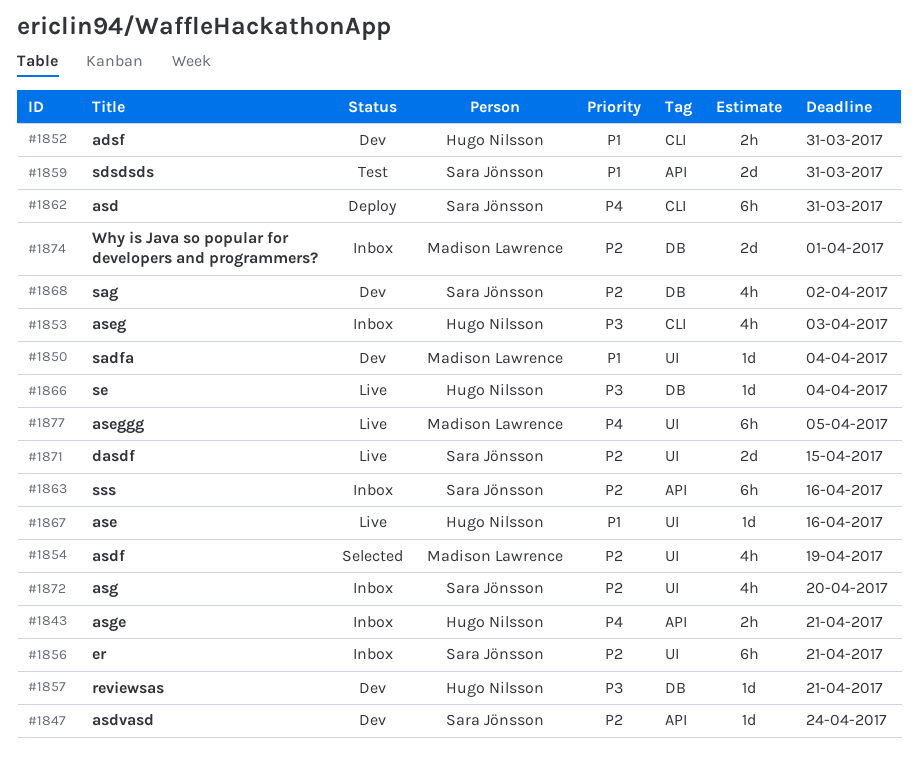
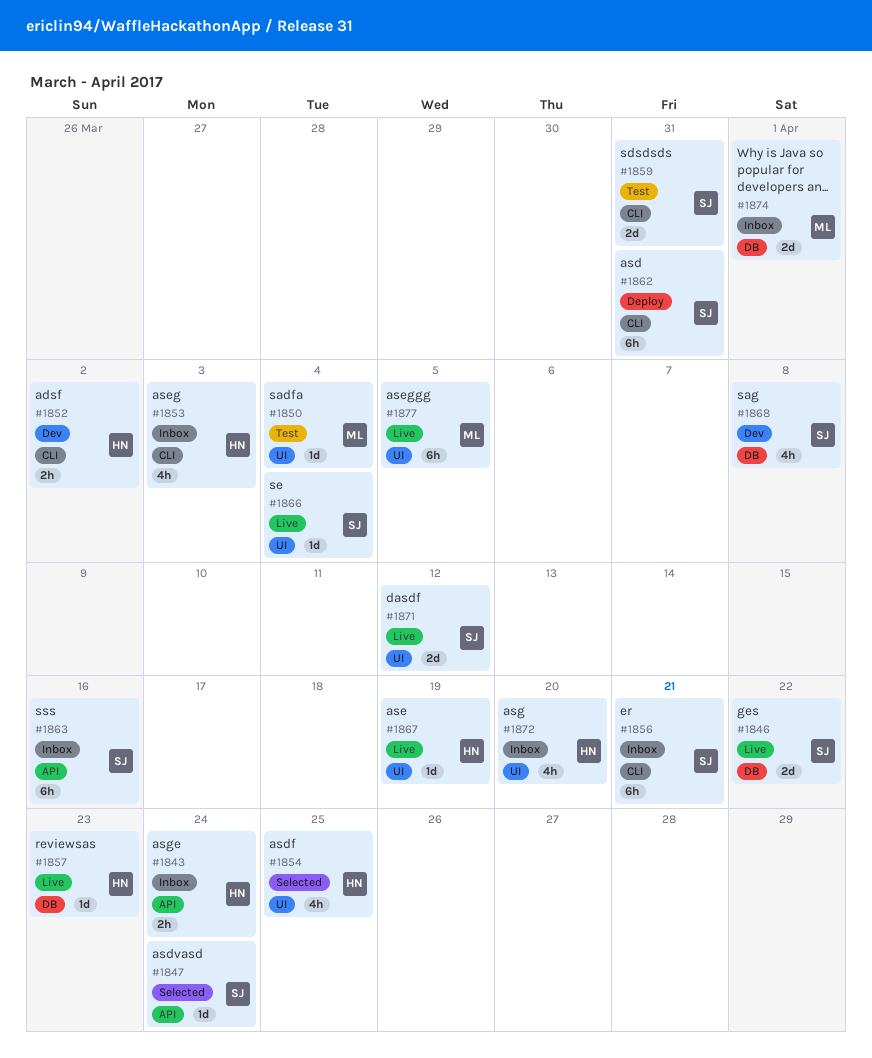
#1843, due: Apr 21 -> Apr 24
#1846: none -> present
#1847, status: Dev -> Selected
#1850, status: Dev -> Test
#1852, due: Mar 31 -> Apr 2
#1854, owner: Madison Lawrence -> Hugo Nilsson
#1854, due: Apr 19 -> Apr 25
#1856, label: UI -> CLI
#1857, status: Dev -> Live
#1857, due: Apr 21 -> Apr 23
#1859, label: API -> CLI
#1866, owner: Hugo Nilsson -> Sara Jönsson
#1866, label: DB -> UI
#1867, due: Apr 16 -> Apr 19
#1868, due: Apr 2 -> Apr 8
#1871, due: Apr 15 -> Apr 12
#1872, owner: Sara Jönsson -> Hugo Nilsson

